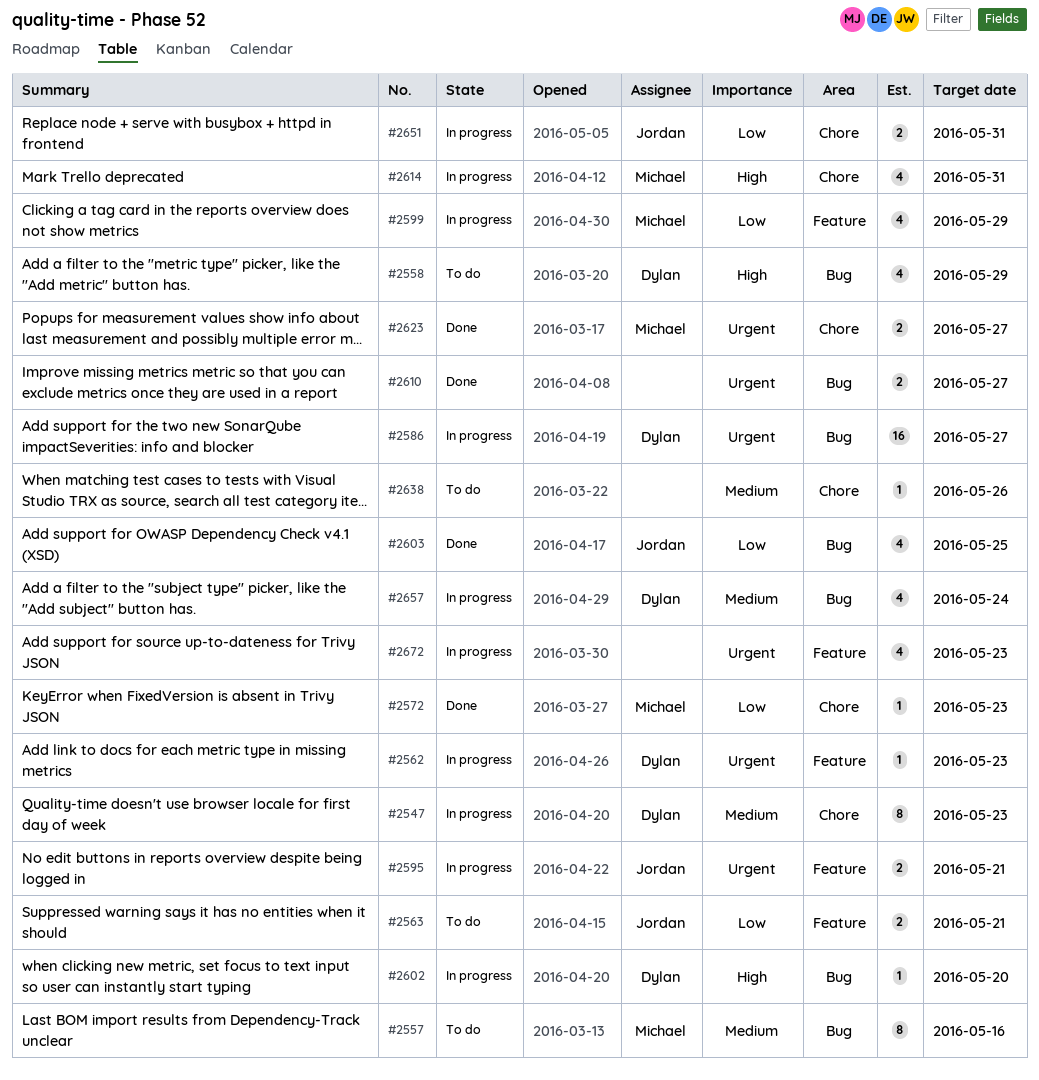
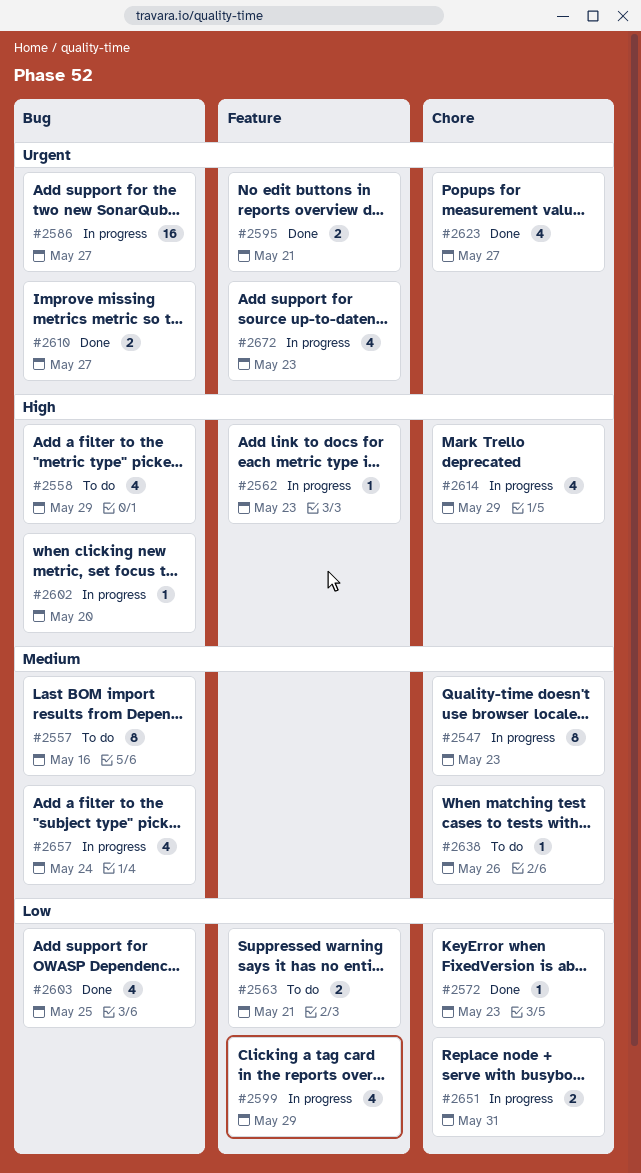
#2562, priority: Urgent -> High
#2595, status: In progress -> Done
#2614, due: May 31 -> May 29
#2623, estimate: 2 -> 4

